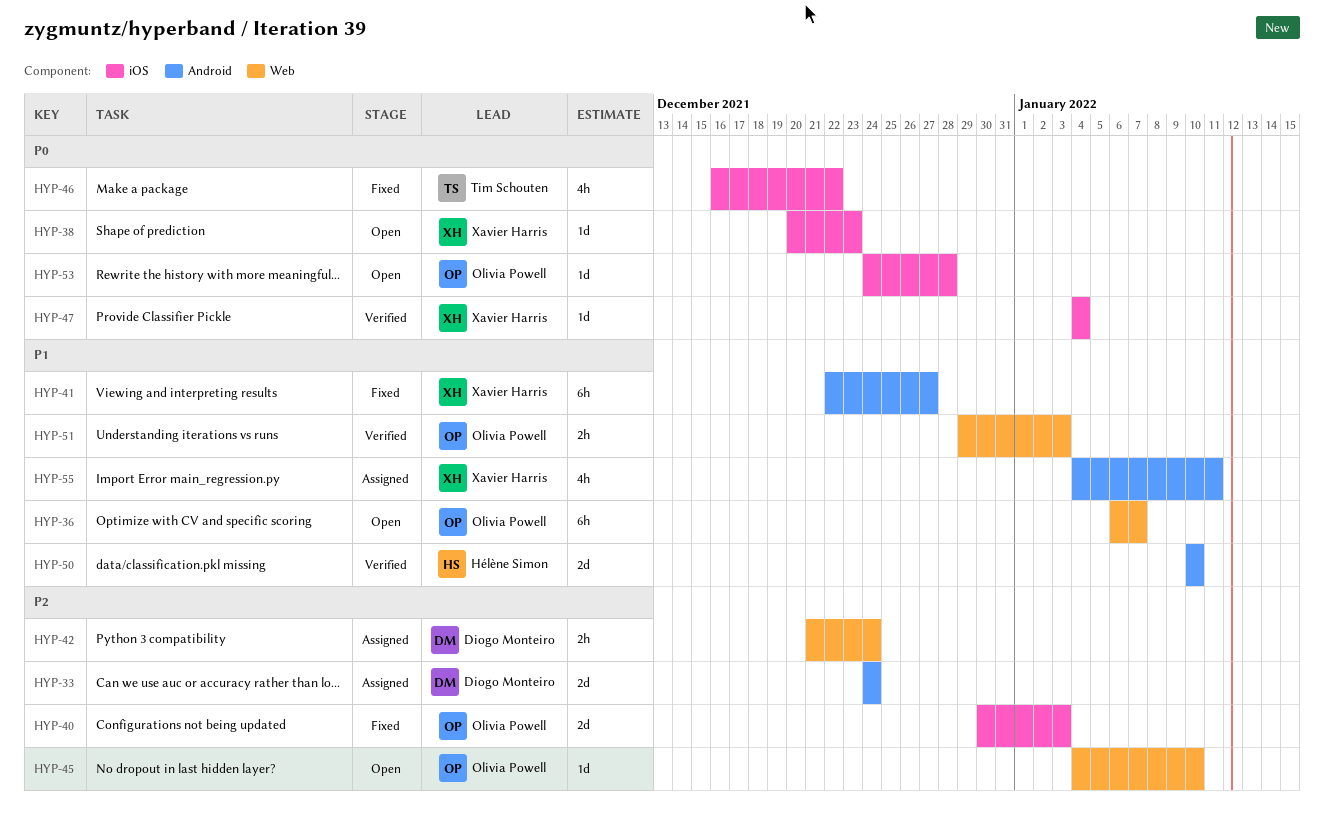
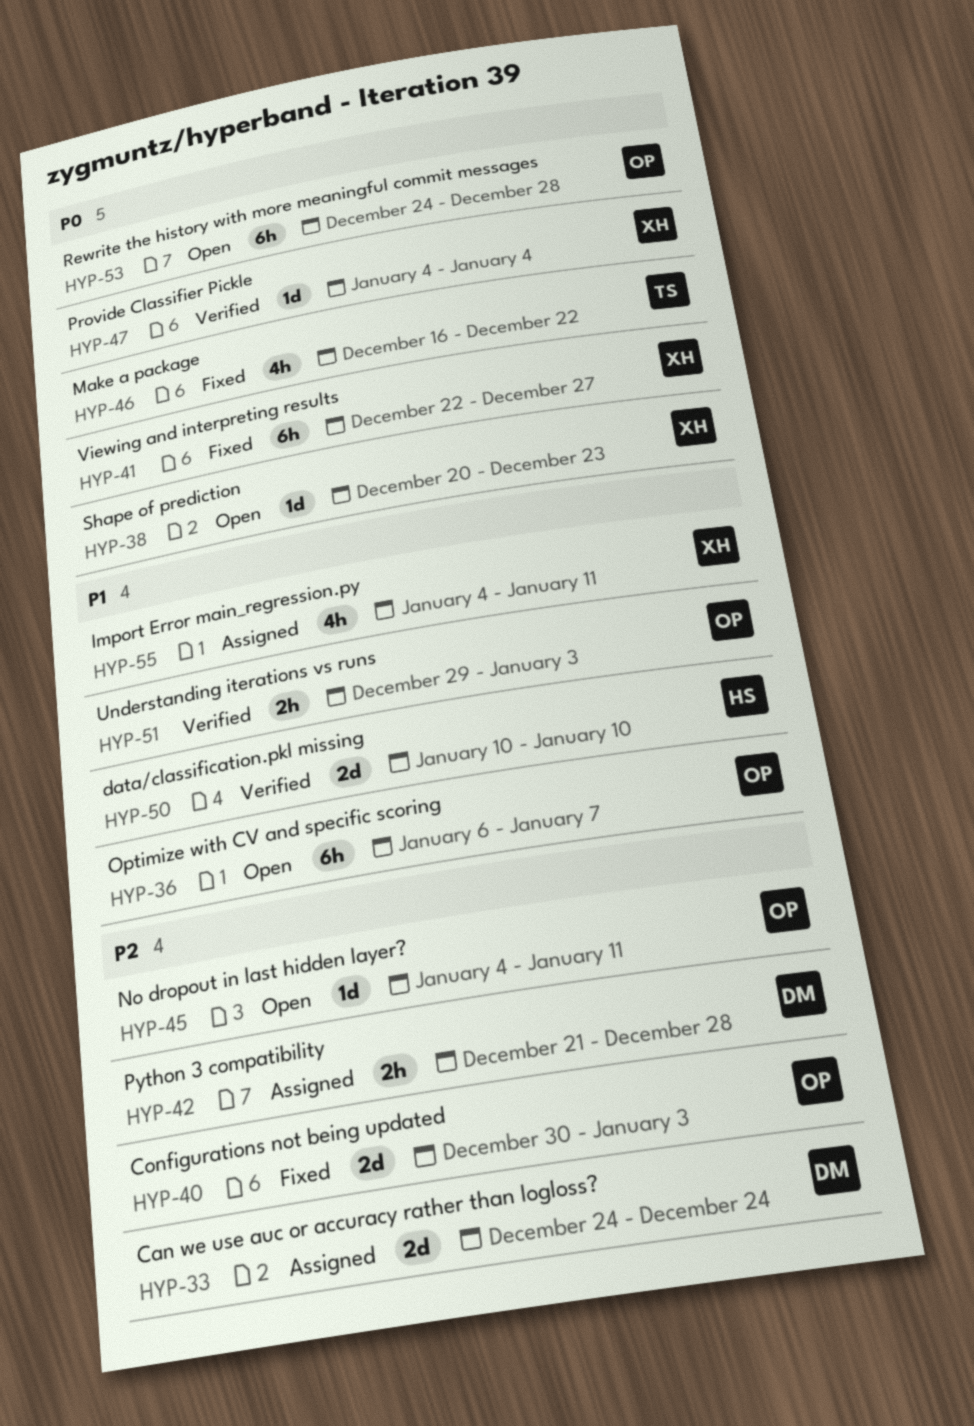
HYP-41, priority: P1 -> P0
HYP-42, due: Dec 24 -> Dec 28
HYP-45, due: Jan 10 -> Jan 11
HYP-53, estimate: 1d -> 6h

